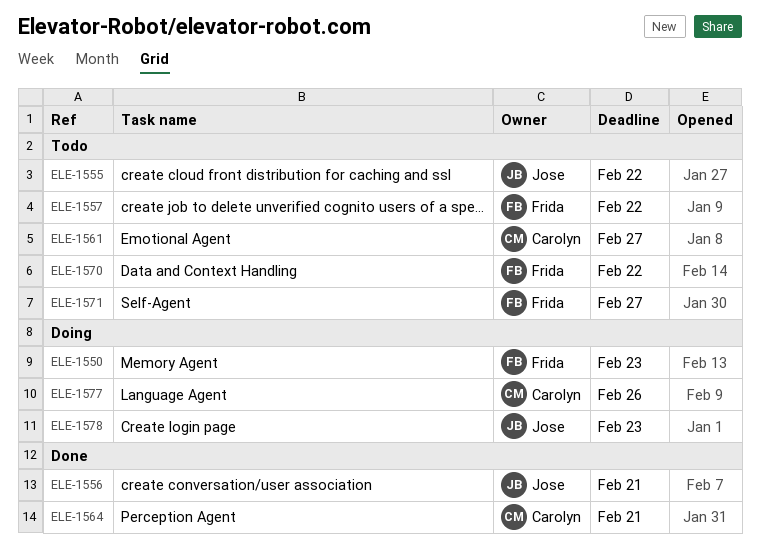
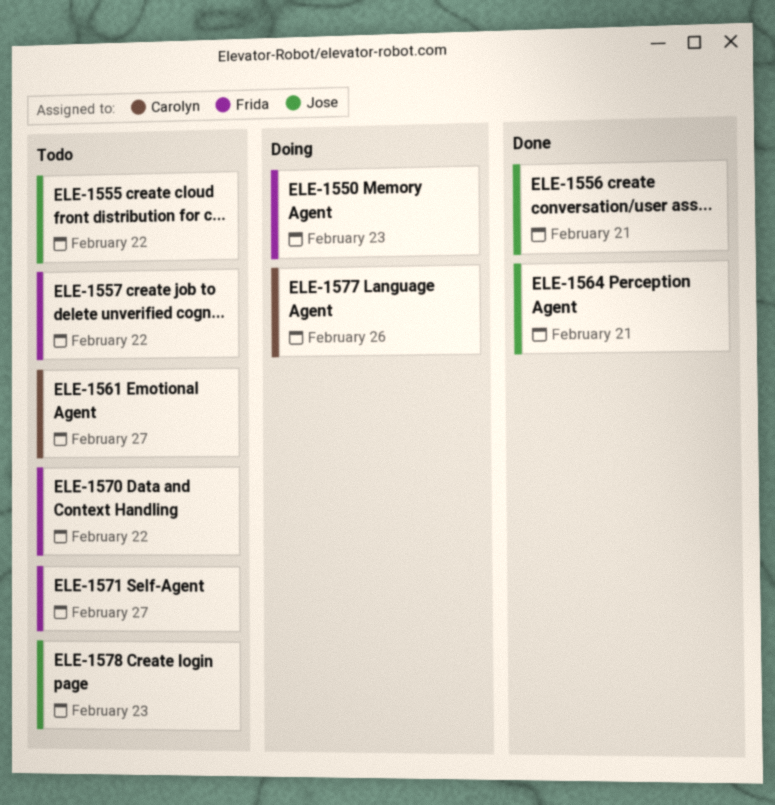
ELE-1564, owner: Carolyn -> Jose
ELE-1578, status: Doing -> Todo

